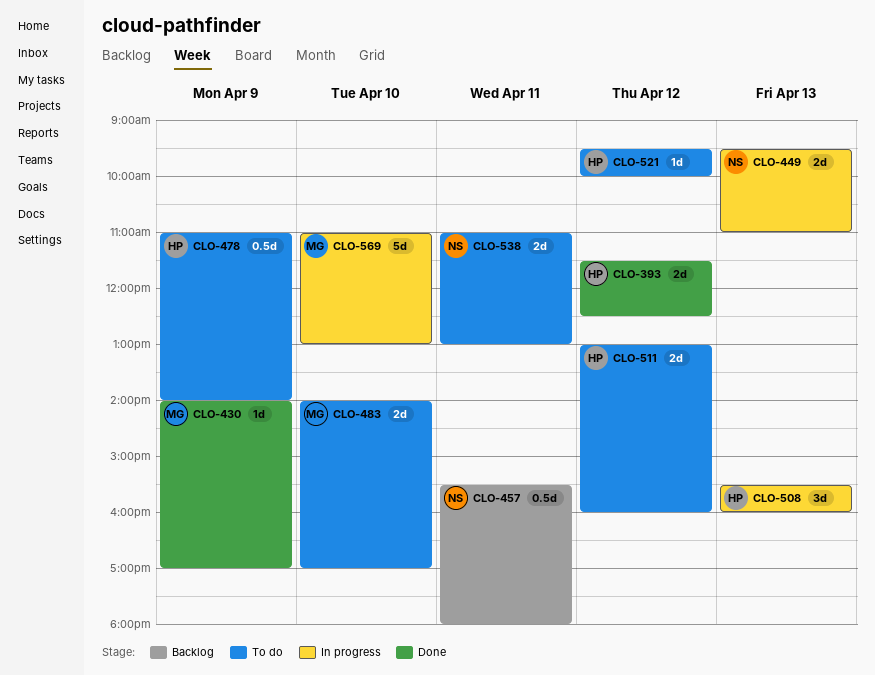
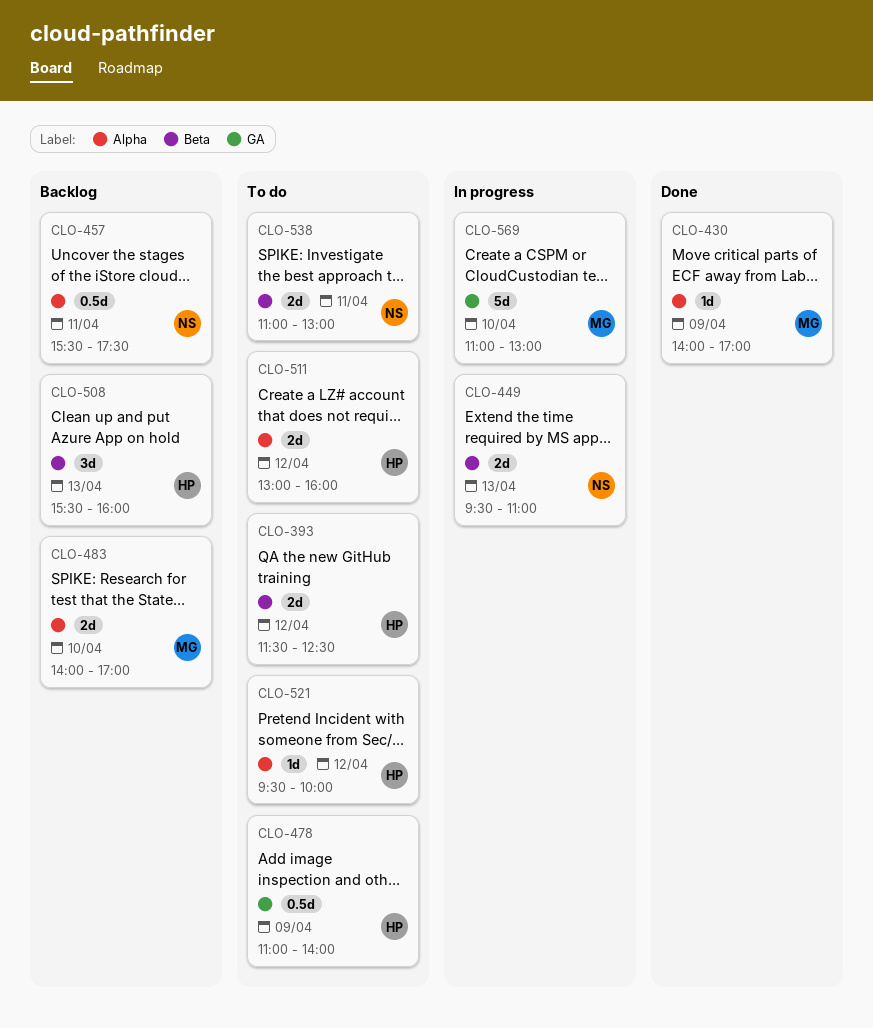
CLO-393, status: Done -> To do
CLO-457, ends: 18:00 -> 17:30
CLO-483, status: To do -> Backlog
CLO-508, status: In progress -> Backlog

